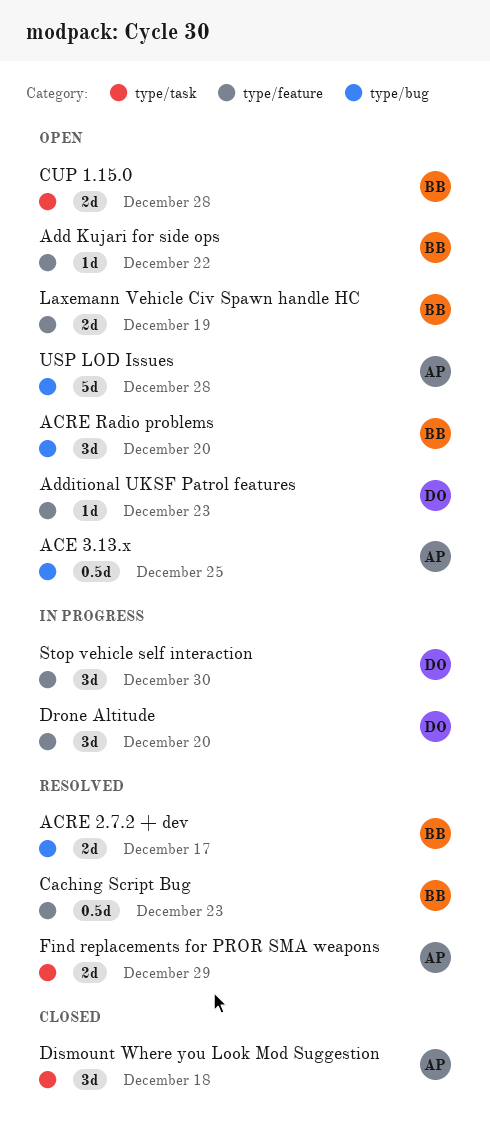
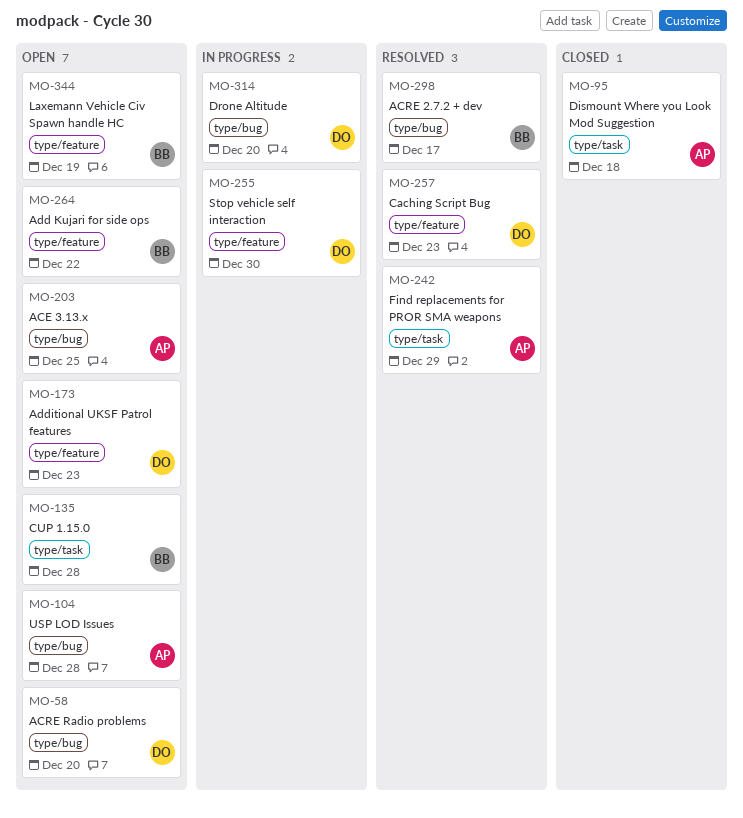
ACRE Radio problems, owner: BB -> DO
Caching Script Bug, owner: BB -> DO
Drone Altitude, label: type/feature -> type/bug

